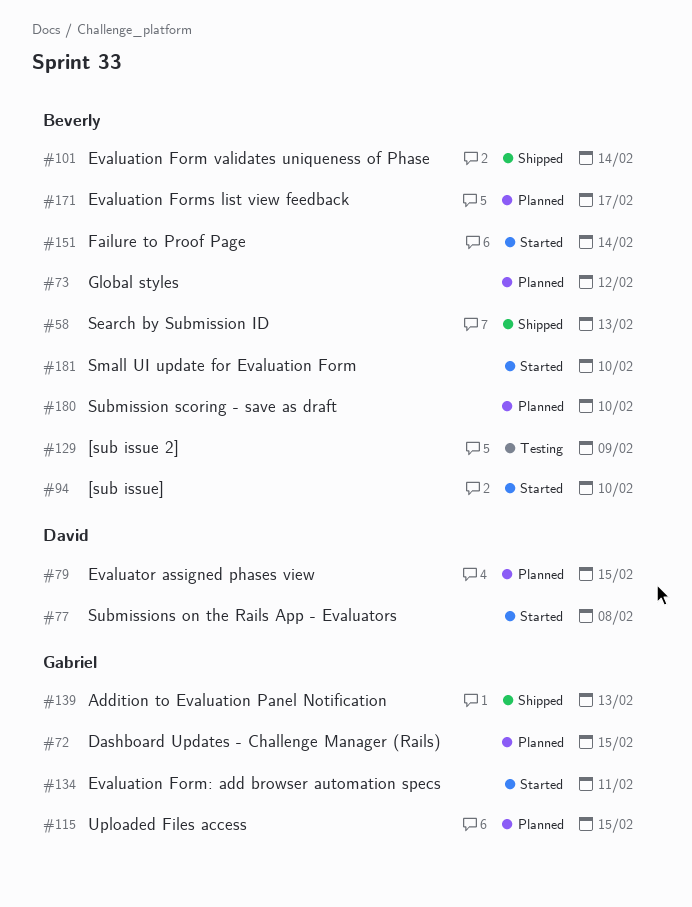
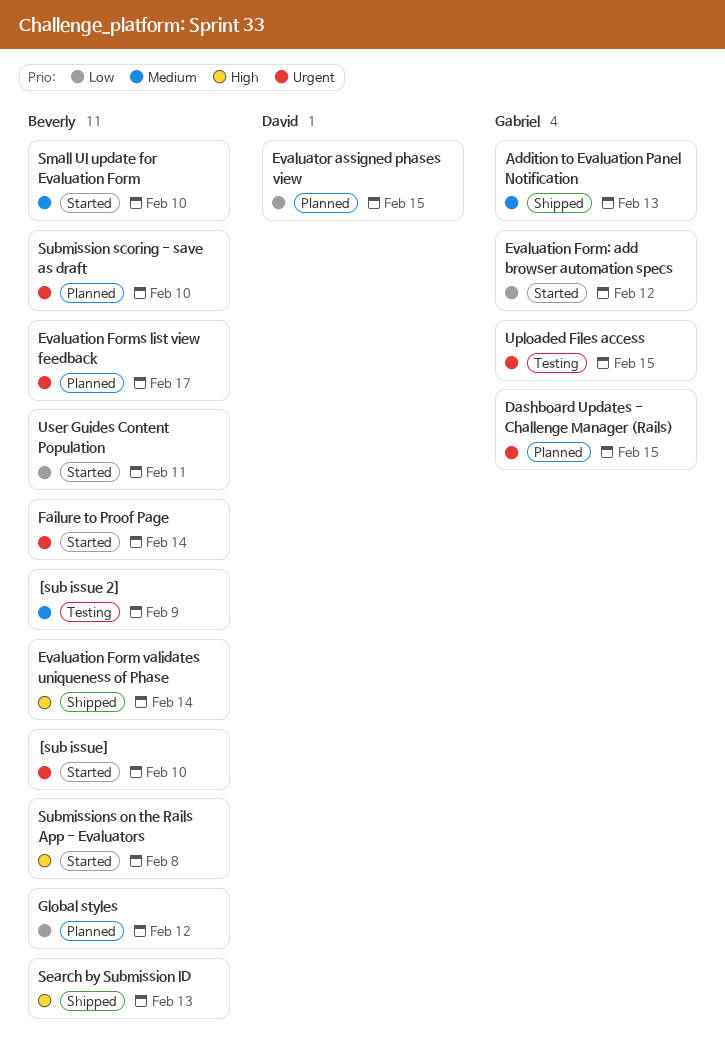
Evaluation Form: add browser automation specs, due: Feb 11 -> Feb 12
Submissions on the Rails App - Evaluators, owner: David -> Beverly
Uploaded Files access, status: Planned -> Testing
User Guides Content Population: none -> present

